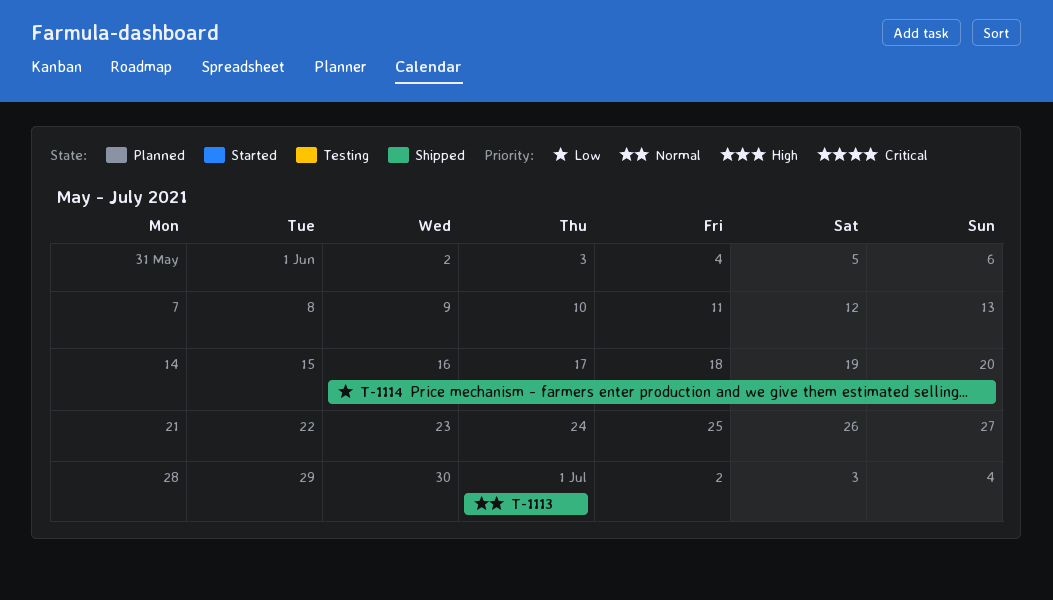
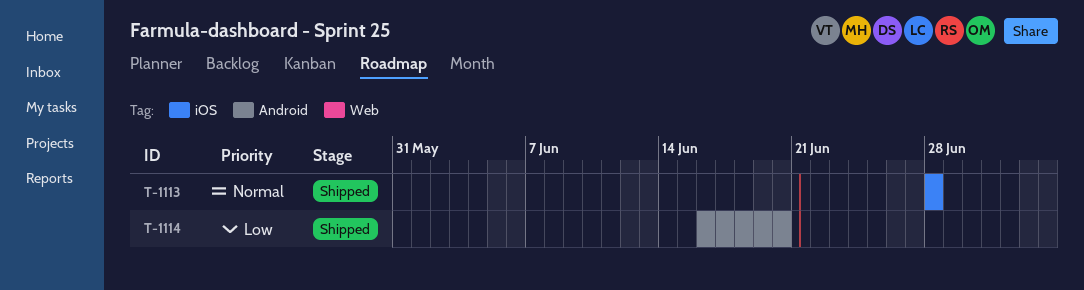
T-1113, start: Jul 1 -> Jun 28
T-1113, due: Jul 1 -> Jun 28

